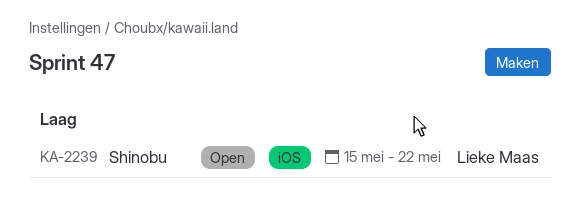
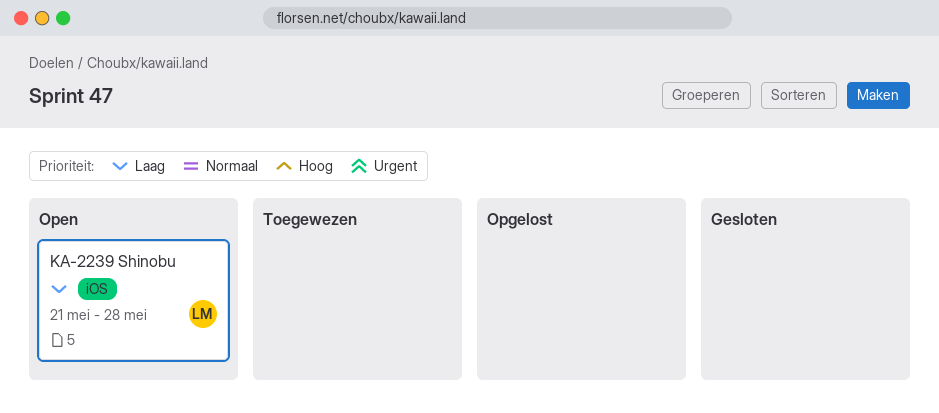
KA-2239, start: May 15 -> May 21
KA-2239, due: May 22 -> May 28

